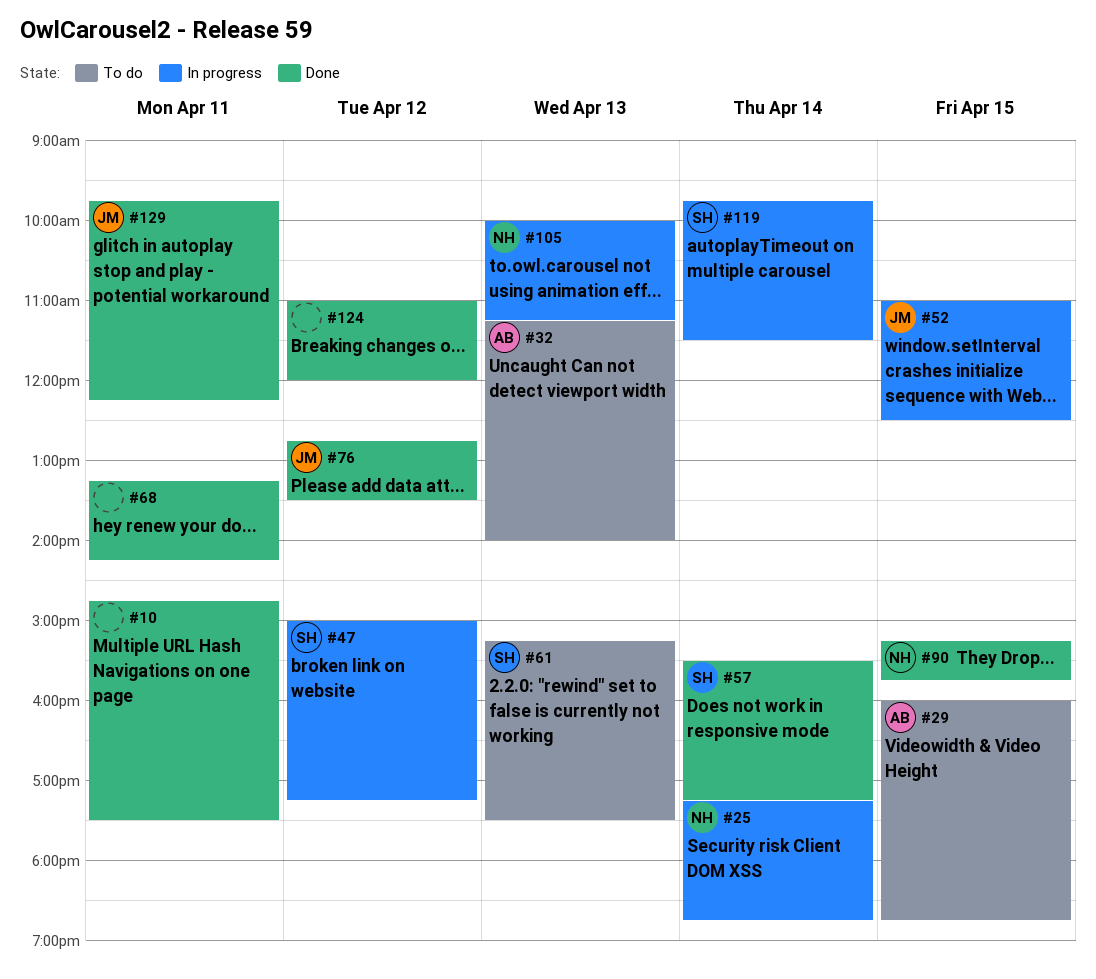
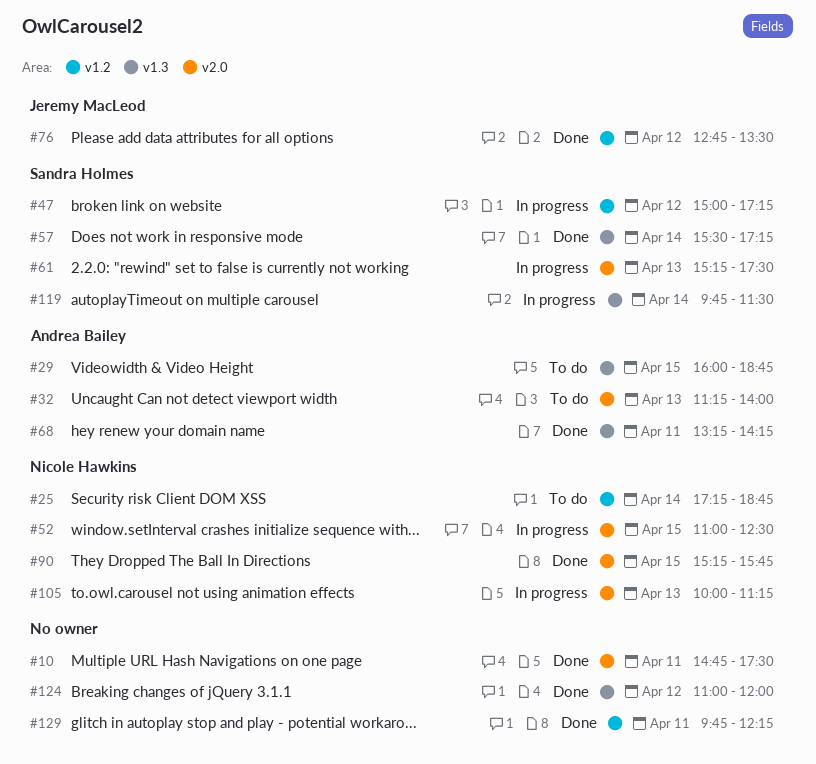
#25, status: In progress -> To do
#52, owner: Jeremy MacLeod -> Nicole Hawkins
#61, status: To do -> In progress
#68, owner: none -> Andrea Bailey
#129, owner: Jeremy MacLeod -> none

